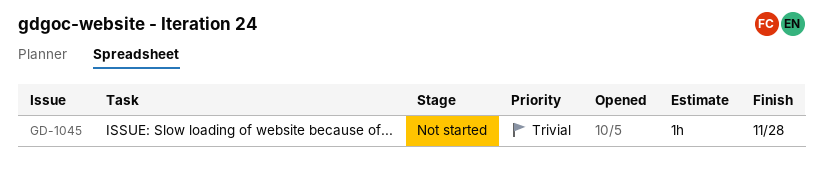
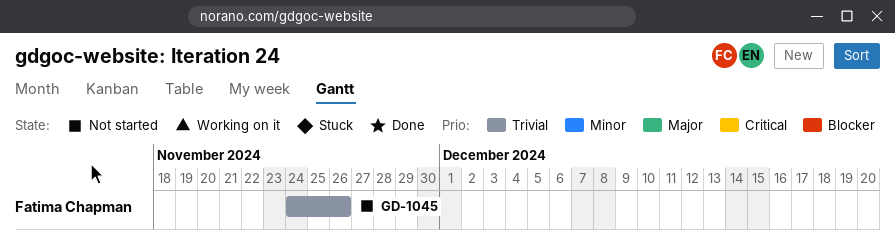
GD-1045, due: Nov 28 -> Nov 26

